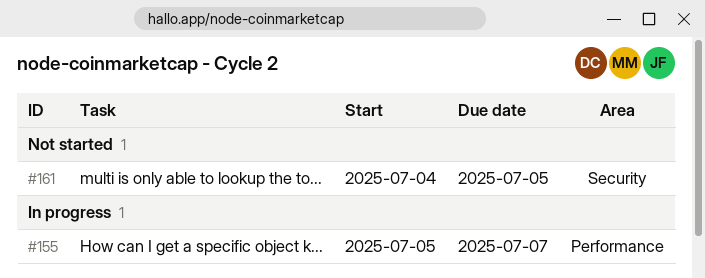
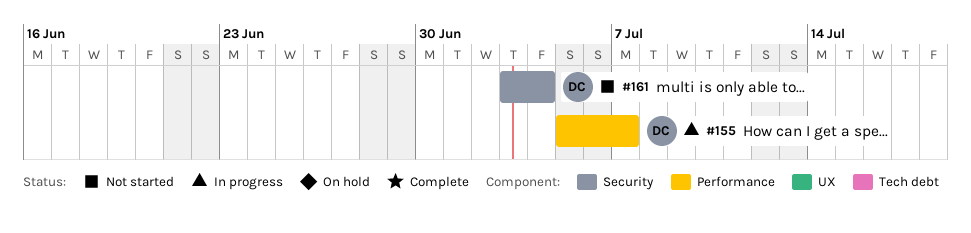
#161, start: Jul 4 -> Jul 3
#161, due: Jul 5 -> Jul 4

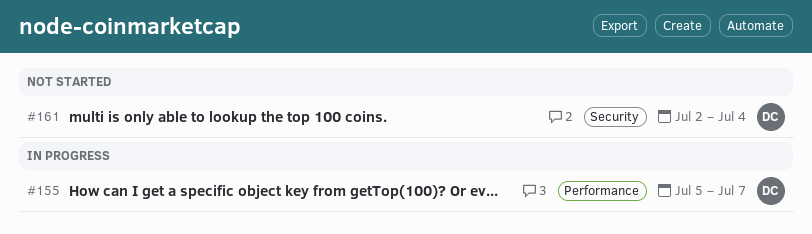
#161, start: Jul 3 -> Jul 2

